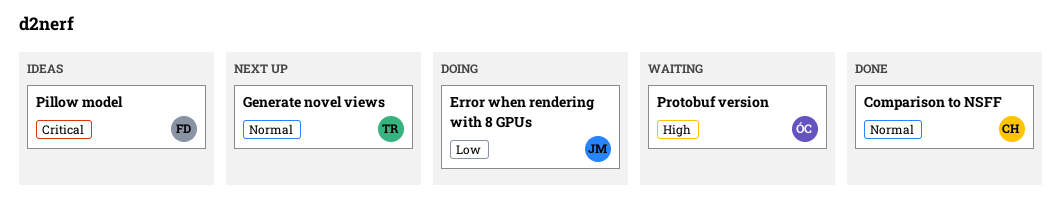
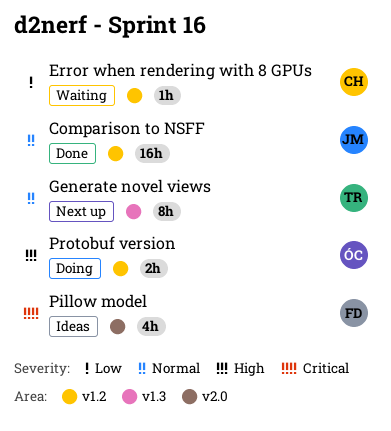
Comparison to NSFF, owner: CH -> JM
Error when rendering with 8 GPUs, status: Doing -> Waiting
Error when rendering with 8 GPUs, owner: JM -> CH
Protobuf version, status: Waiting -> Doing

